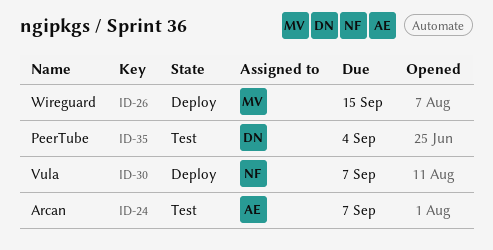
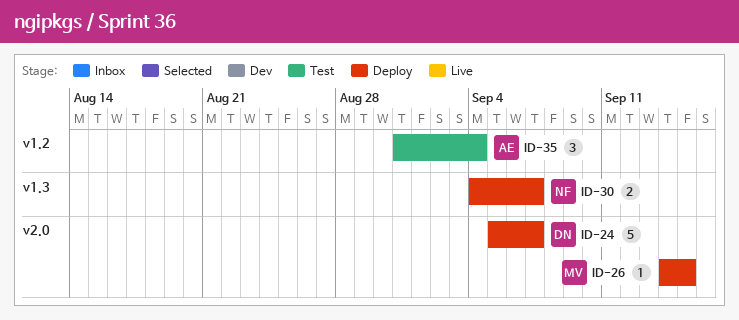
ID-24, status: Test -> Deploy
ID-24, owner: AE -> DN
ID-35, owner: DN -> AE

